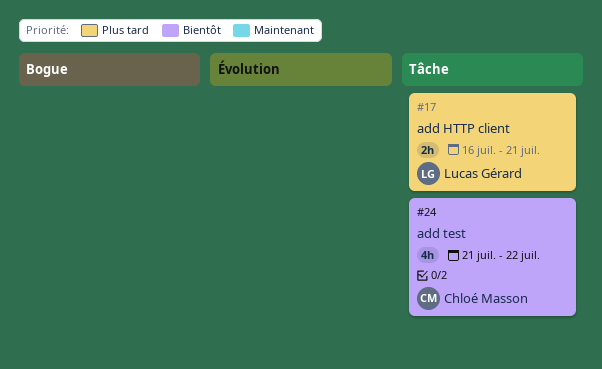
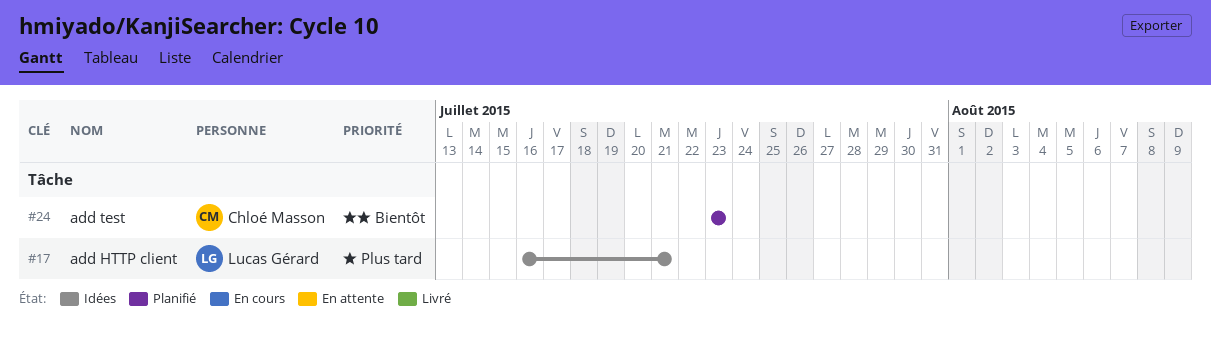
#24, start: Jul 21 -> Jul 23
#24, due: Jul 22 -> Jul 23

